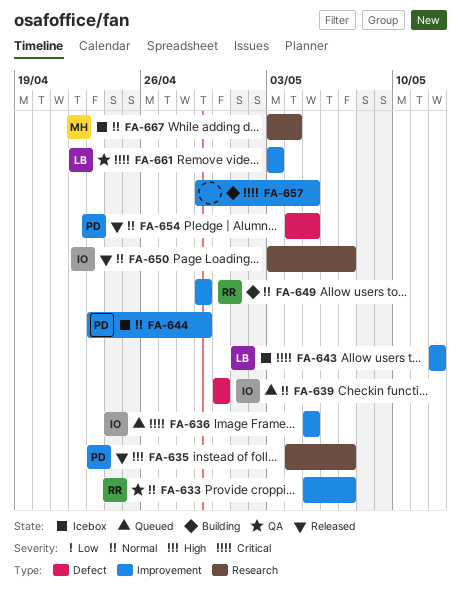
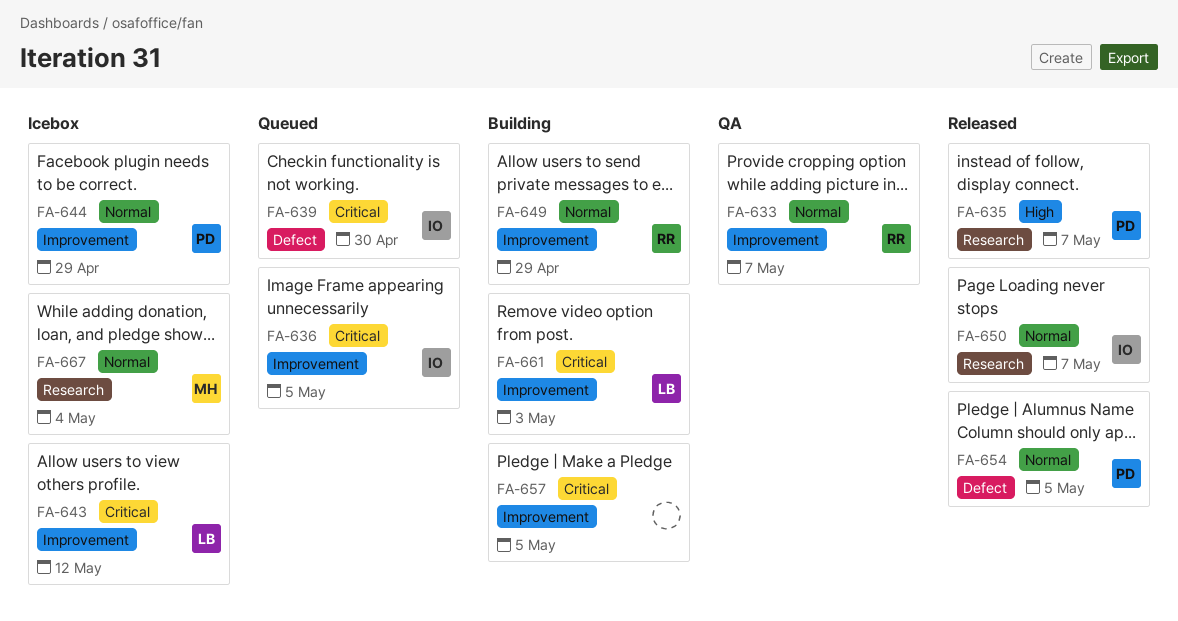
FA-639, priority: Normal -> Critical
FA-661, status: QA -> Building

